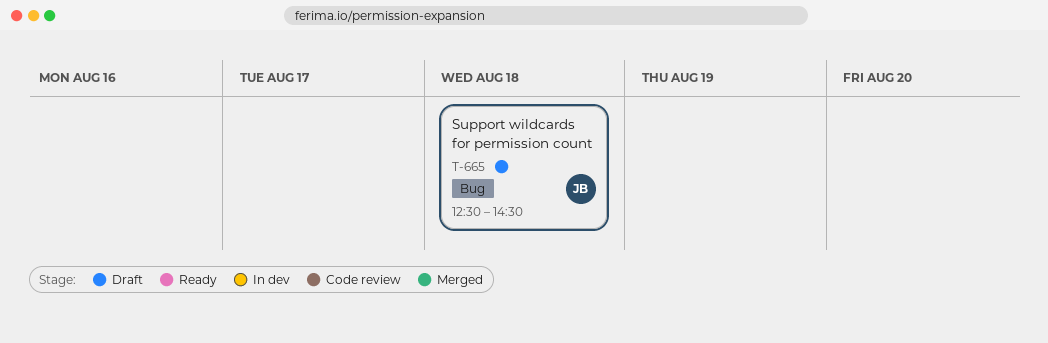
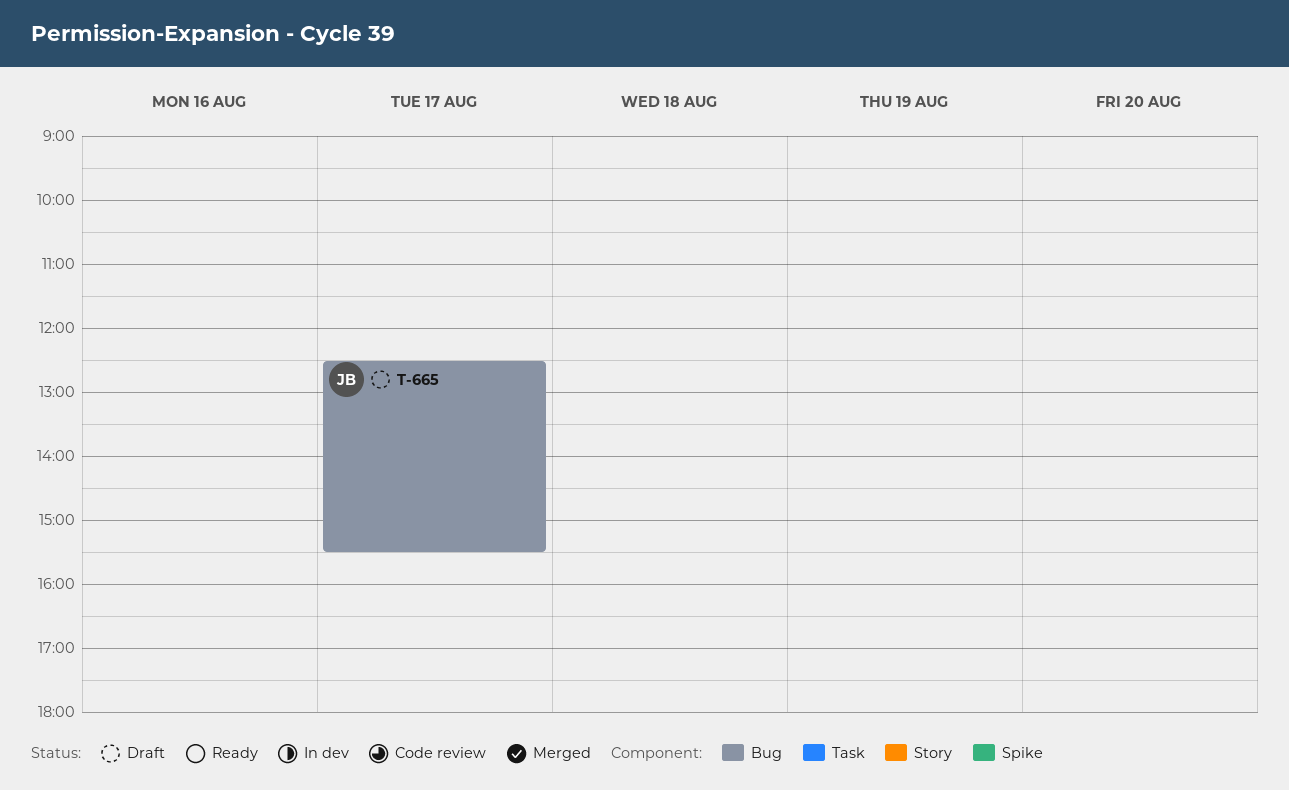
T-665, day: Aug 18 -> Aug 17
T-665, ends: 14:30 -> 15:30

